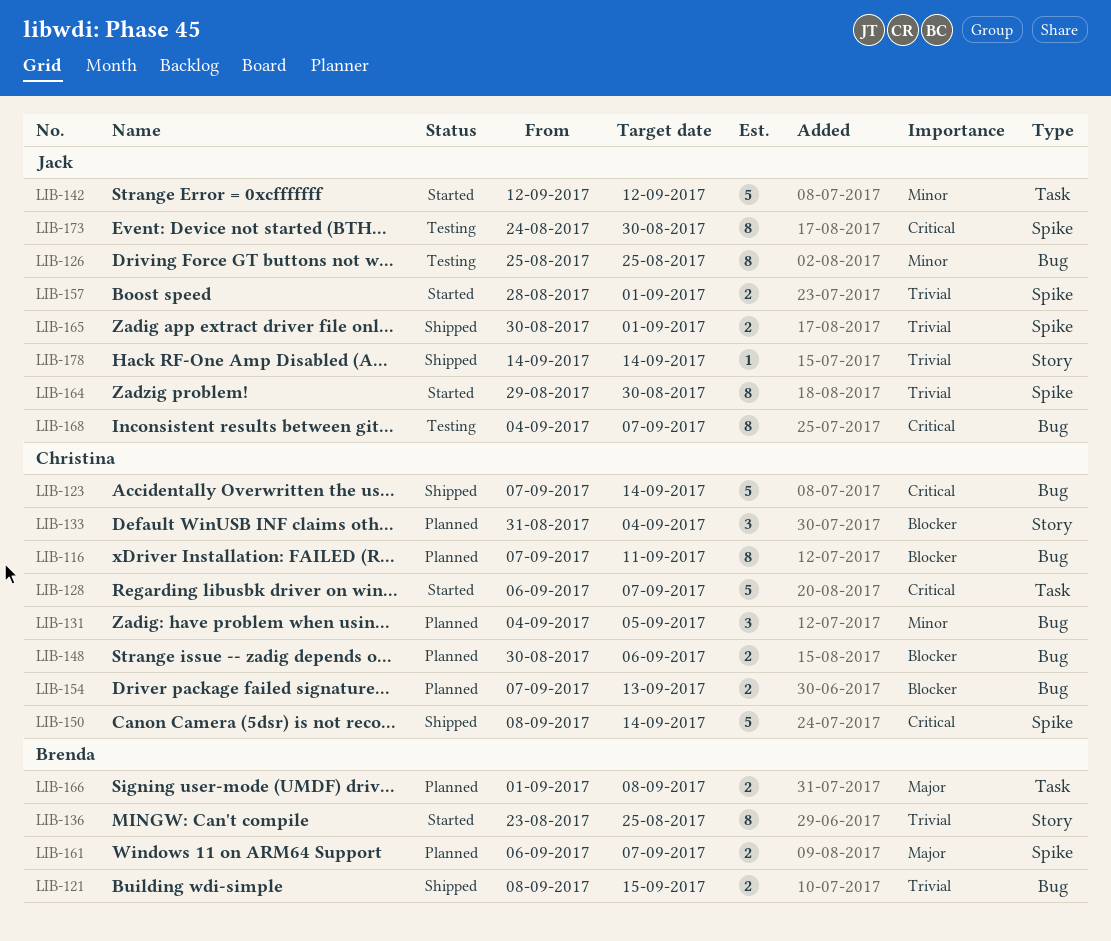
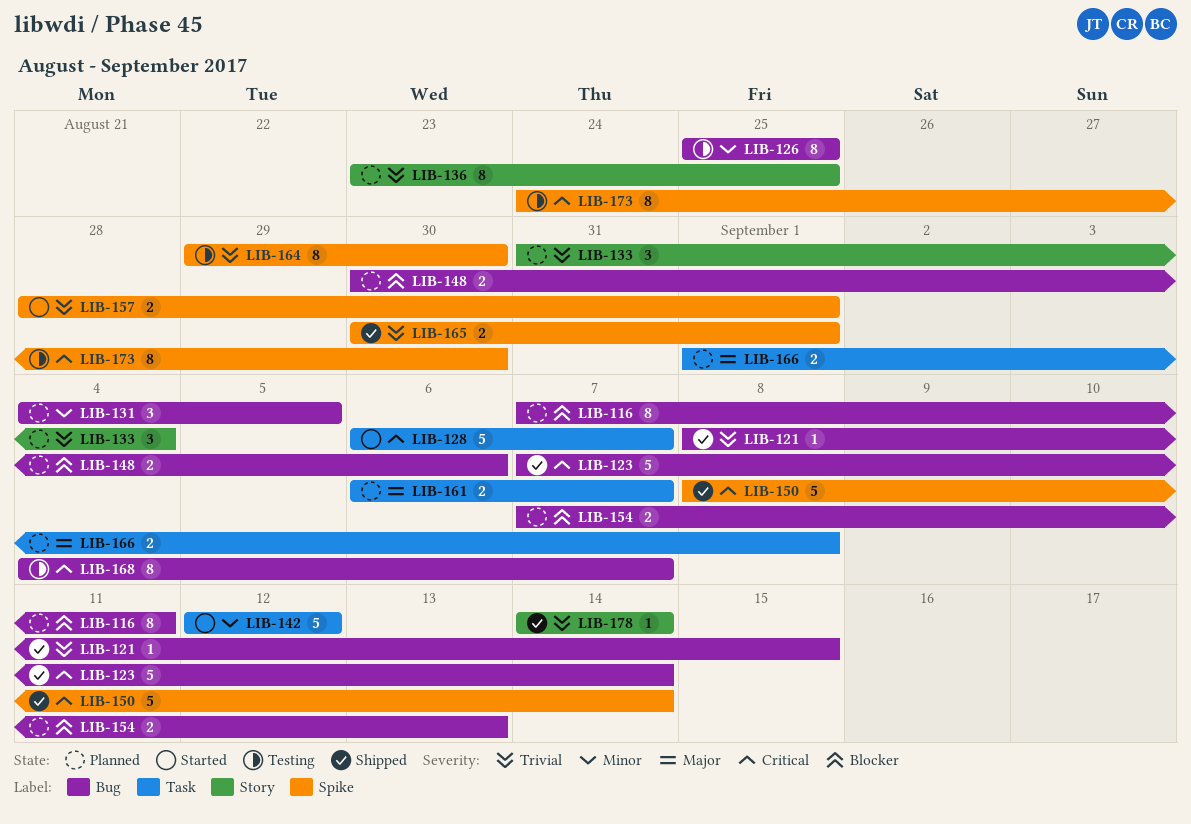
LIB-121, estimate: 2 -> 1
LIB-133, priority: Blocker -> Trivial
LIB-136, status: Started -> Planned
LIB-161, label: Spike -> Task
LIB-164, status: Started -> Testing

